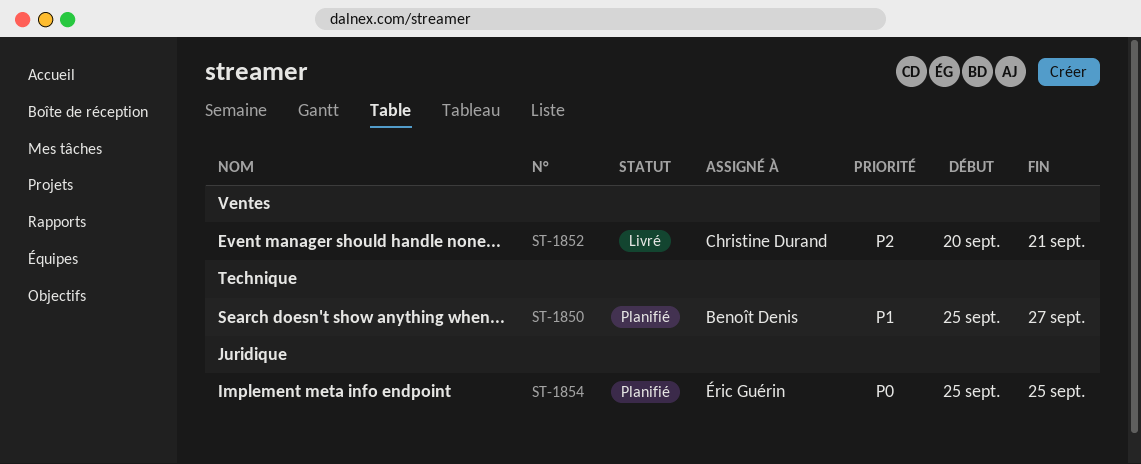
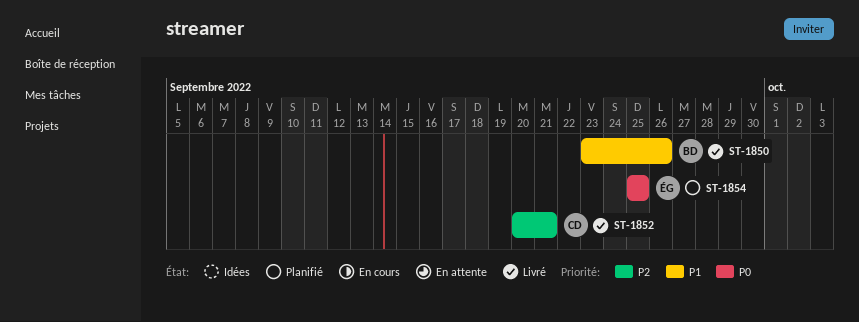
ST-1850, status: Planifié -> Livré
ST-1850, start: Sep 25 -> Sep 23
ST-1850, due: Sep 27 -> Sep 26

